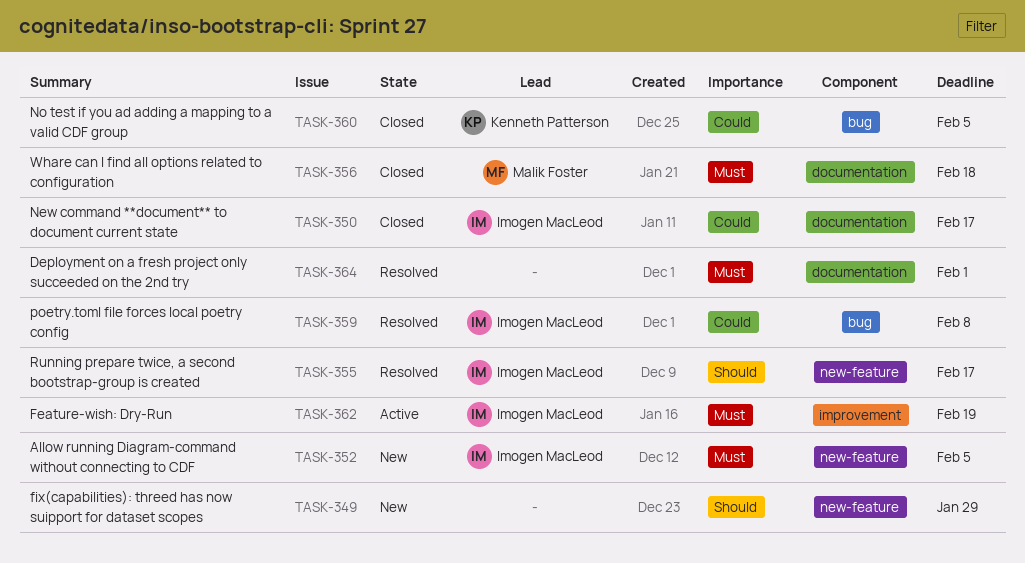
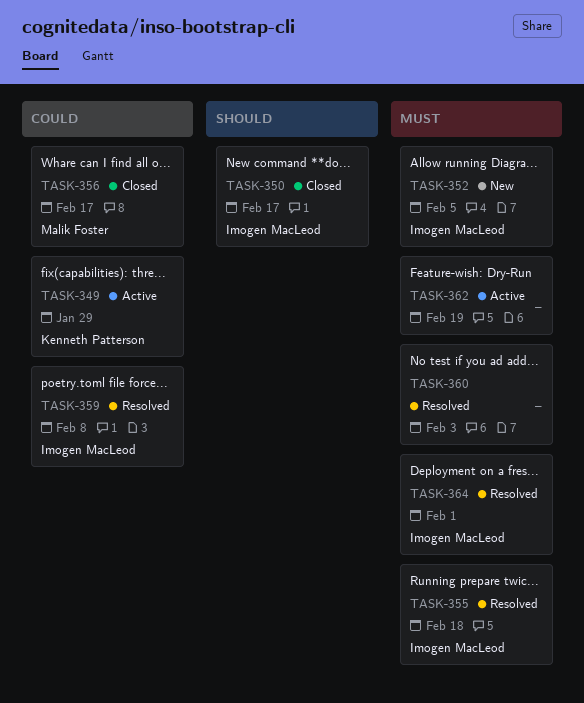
TASK-349, status: New -> Active
TASK-349, owner: none -> Kenneth Patterson
TASK-349, priority: Should -> Could
TASK-350, priority: Could -> Should
TASK-355, priority: Should -> Must
TASK-355, due: Feb 17 -> Feb 18
TASK-356, priority: Must -> Could
TASK-356, due: Feb 18 -> Feb 17
TASK-360, status: Closed -> Resolved
TASK-360, owner: Kenneth Patterson -> none
TASK-360, priority: Could -> Must
TASK-360, due: Feb 5 -> Feb 3
TASK-362, owner: Imogen MacLeod -> none
TASK-364, owner: none -> Imogen MacLeod

